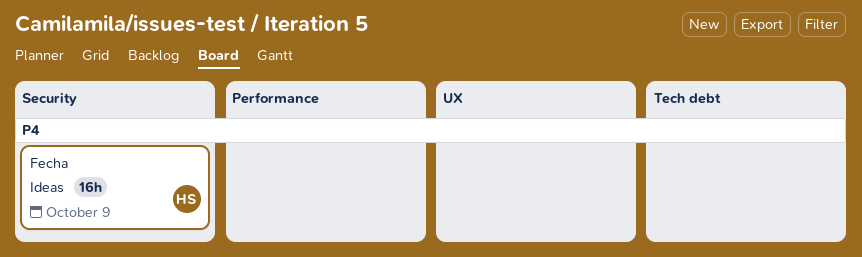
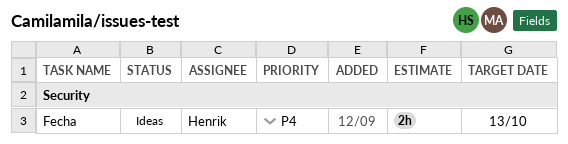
Fecha, estimate: 16h -> 2h
Fecha, due: Oct 9 -> Oct 13

